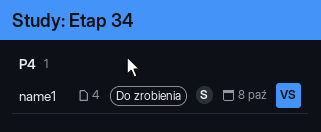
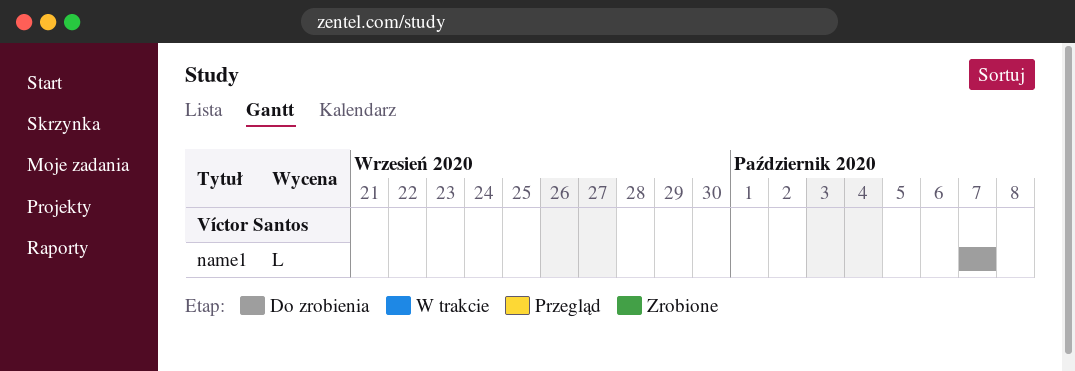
name1, estimate: S -> L
name1, due: Oct 8 -> Oct 7

